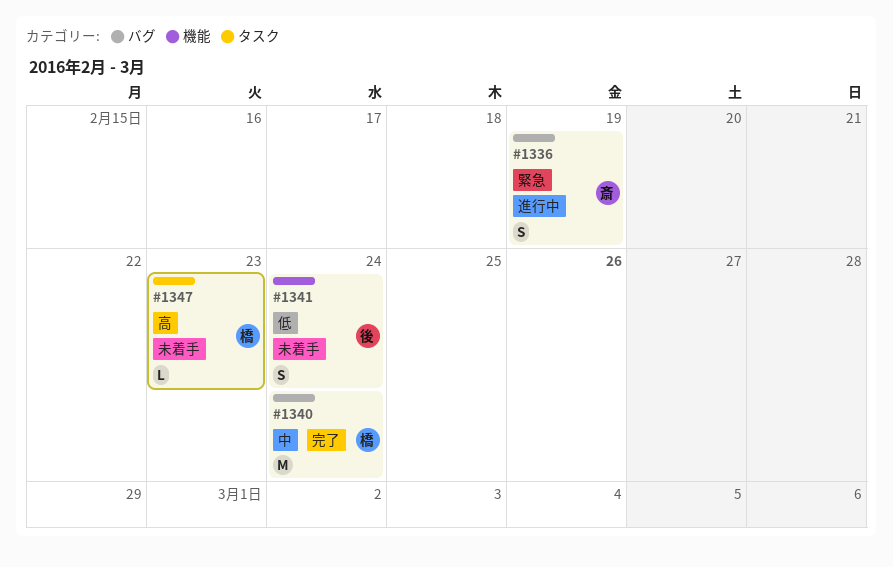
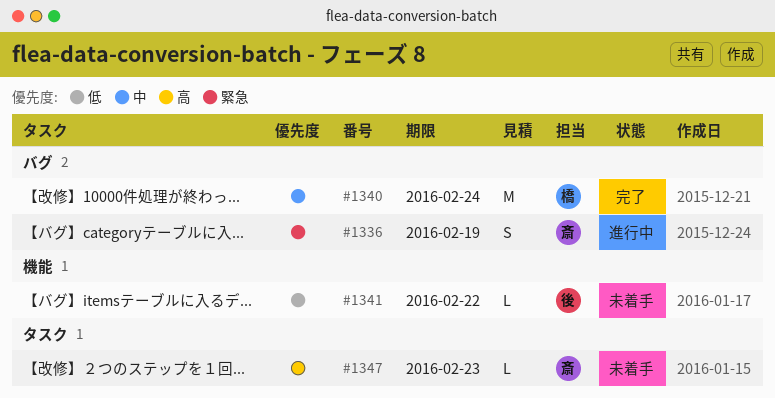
#1341, estimate: S -> L
#1341, due: Feb 24 -> Feb 22
#1347, owner: 橋 -> 斎

